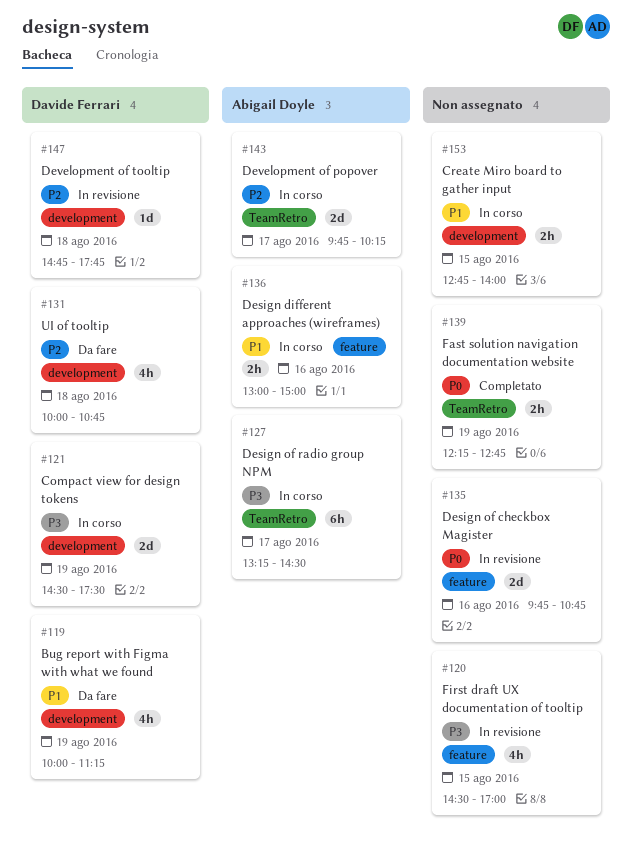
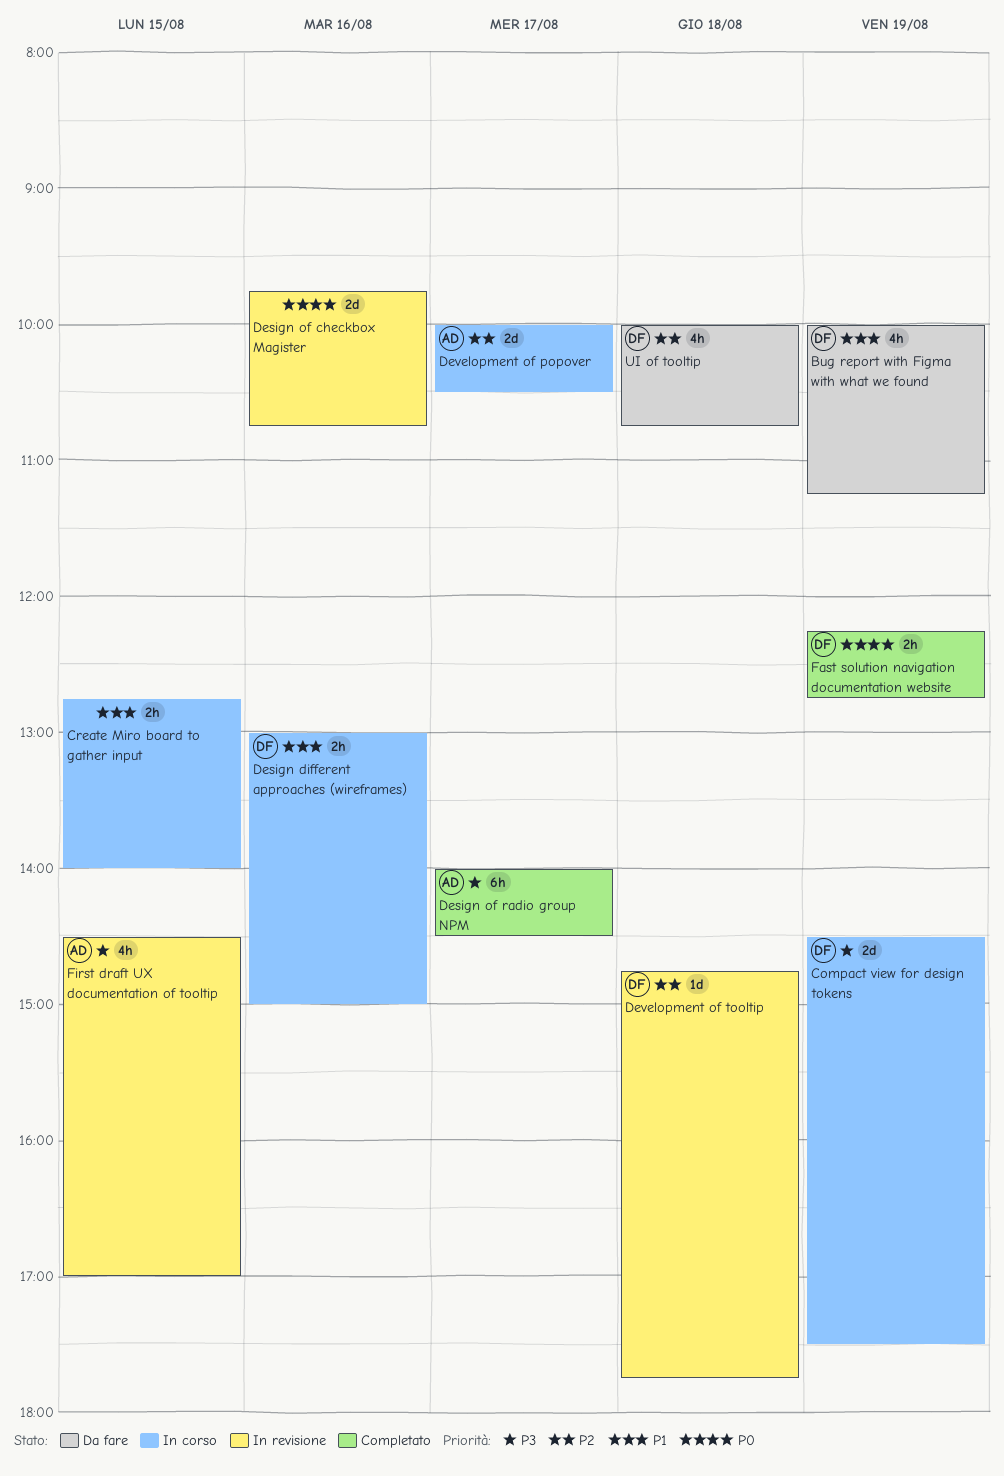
Design different approaches (wireframes), owner: Abigail Doyle -> Davide Ferrari
Design of radio group NPM, status: In corso -> Completato
Design of radio group NPM, begins: 13:15 -> 14:00
Development of popover, begins: 09:45 -> 10:00
Development of popover, ends: 10:15 -> 10:30
Fast solution navigation documentation website, owner: none -> Davide Ferrari
First draft UX documentation of tooltip, owner: none -> Abigail Doyle

